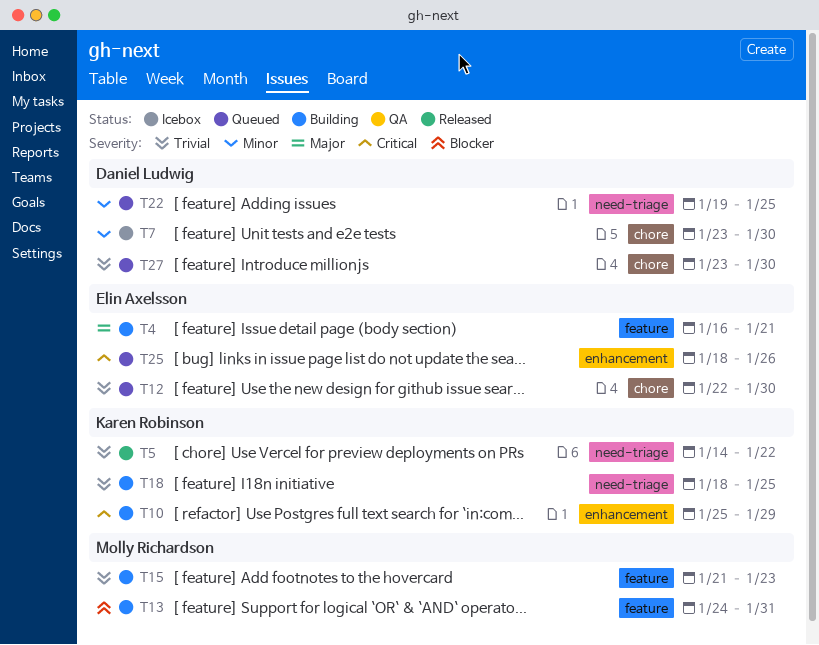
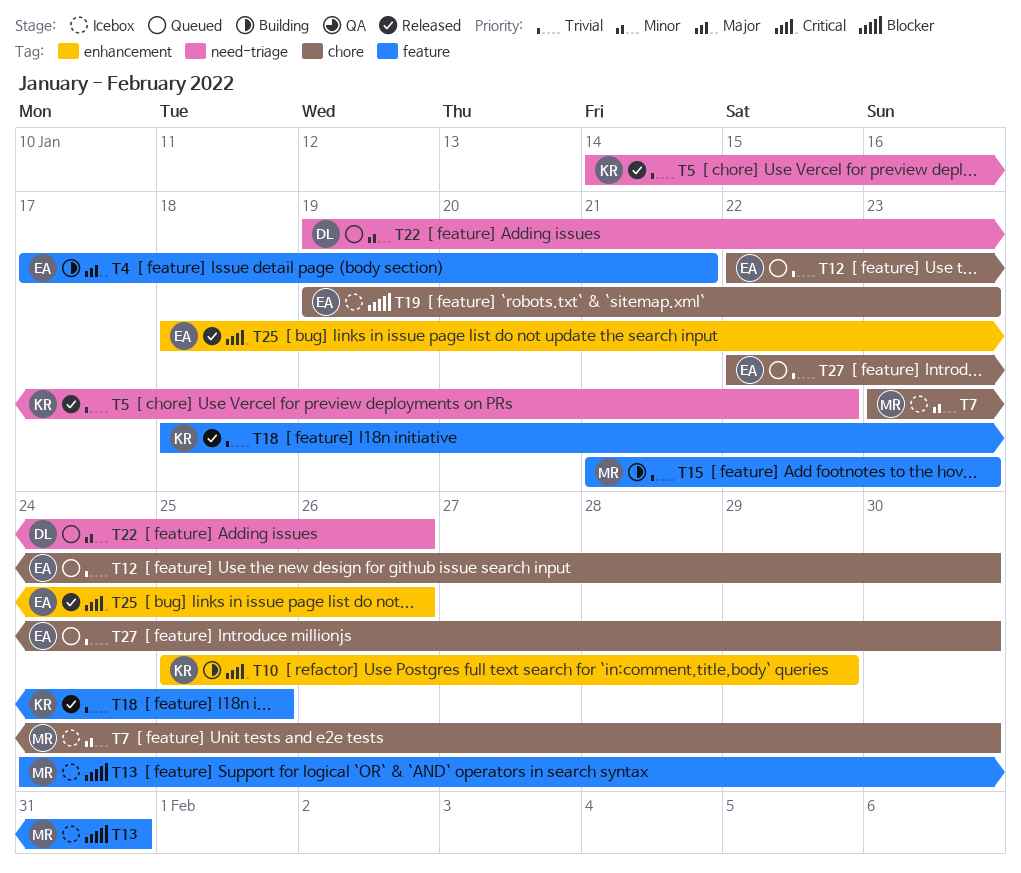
T4, start: Jan 16 -> Jan 17
T7, owner: Daniel Ludwig -> Molly Richardson
T13, status: Building -> Icebox
T18, status: Building -> Released
T18, label: need-triage -> feature
T19: none -> present
T22, due: Jan 25 -> Jan 26
T25, status: Queued -> Released
T27, owner: Daniel Ludwig -> Elin Axelsson
T27, start: Jan 23 -> Jan 22

